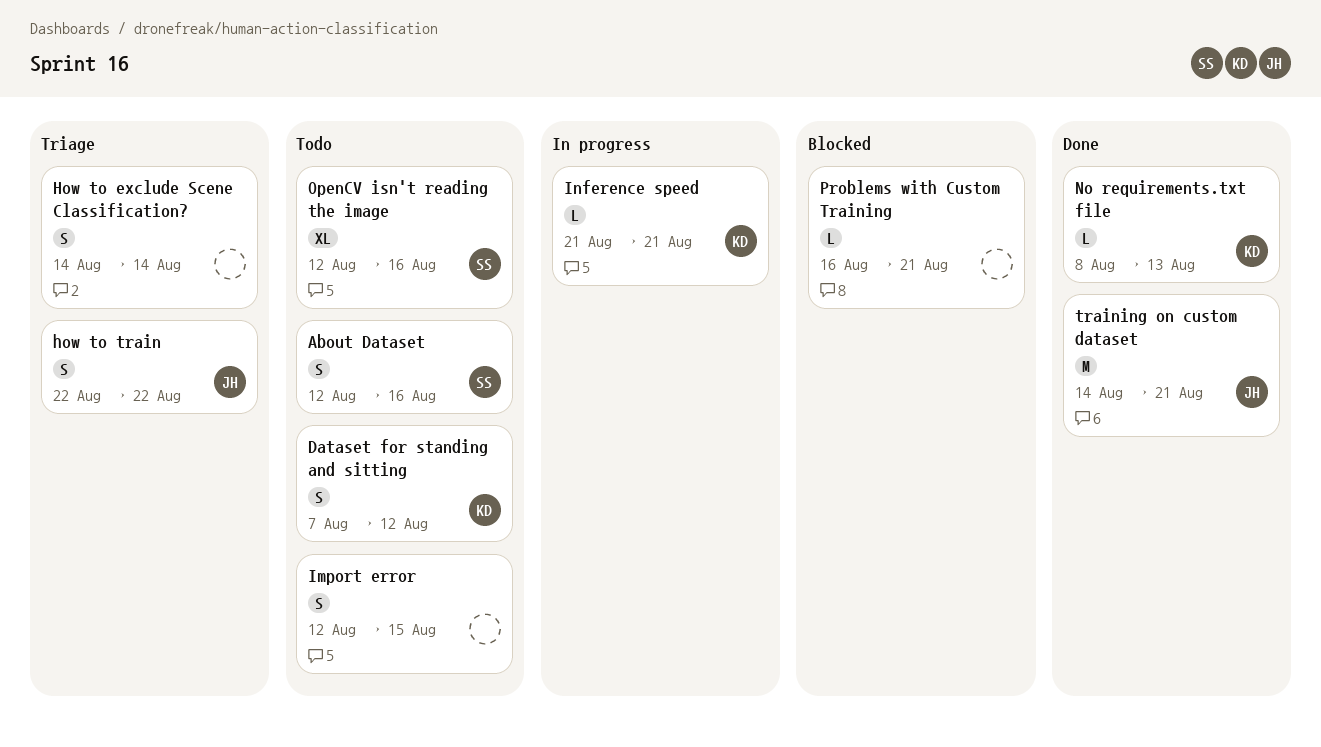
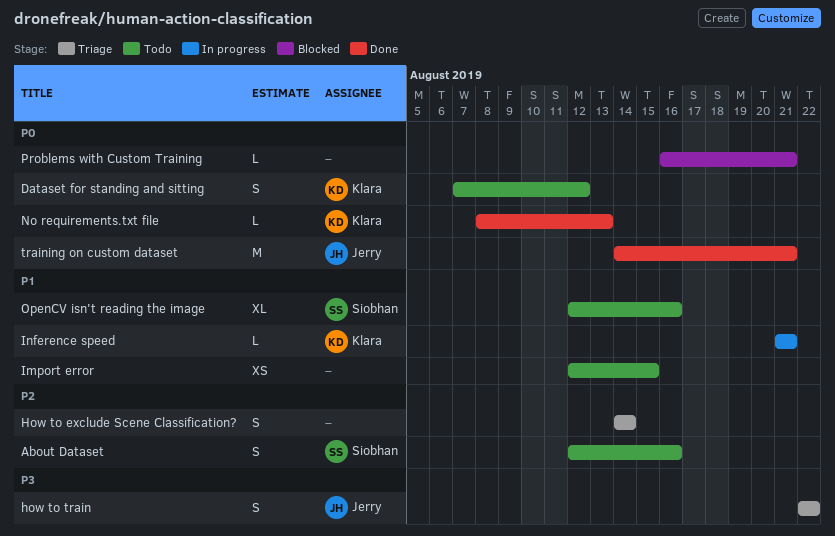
Import error, estimate: S -> XS

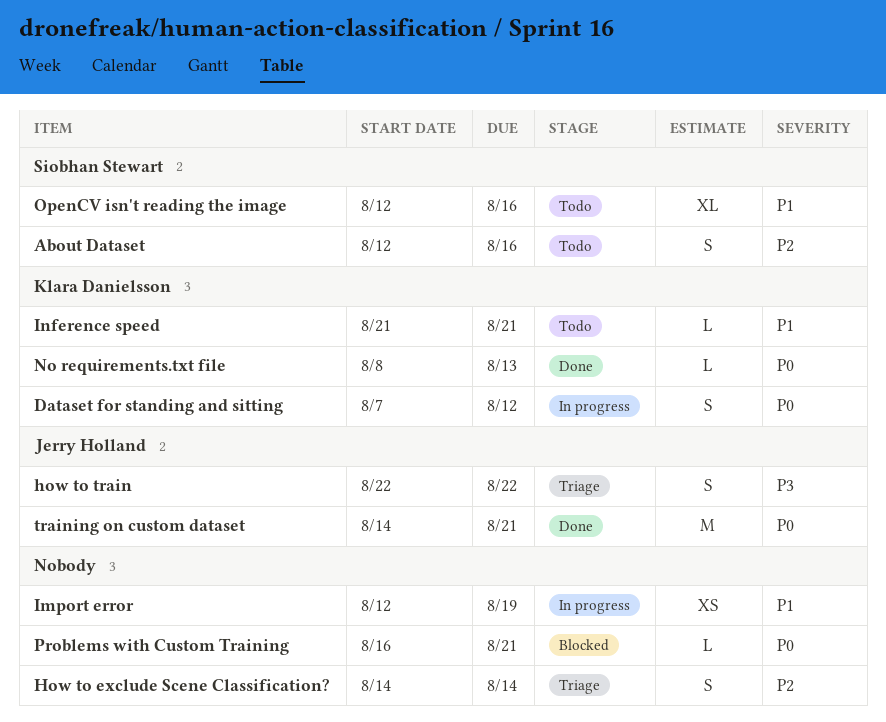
Dataset for standing and sitting, status: Todo -> In progress
Import error, status: Todo -> In progress
Import error, due: Aug 15 -> Aug 19
Inference speed, status: In progress -> Todo

